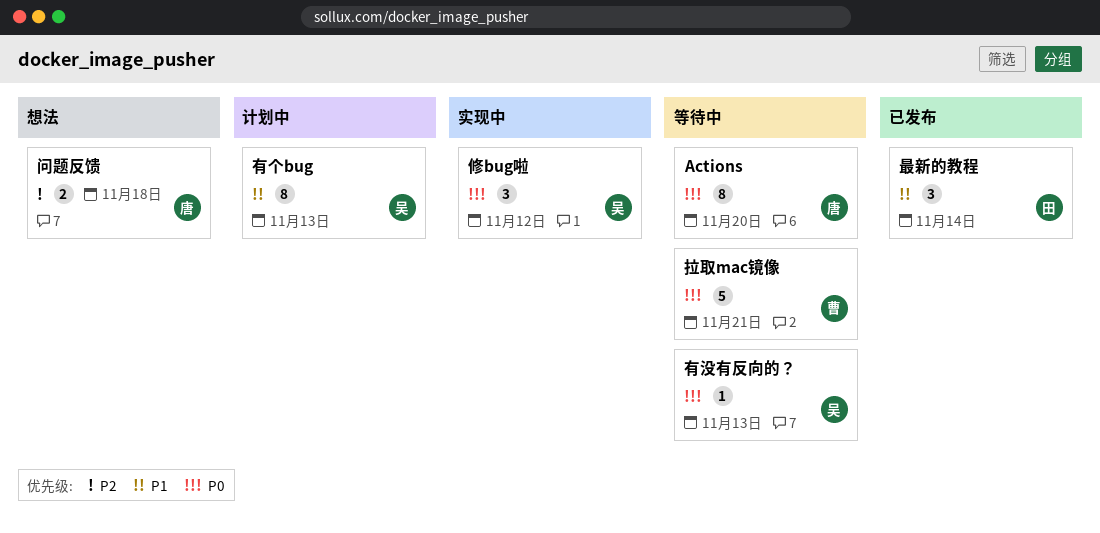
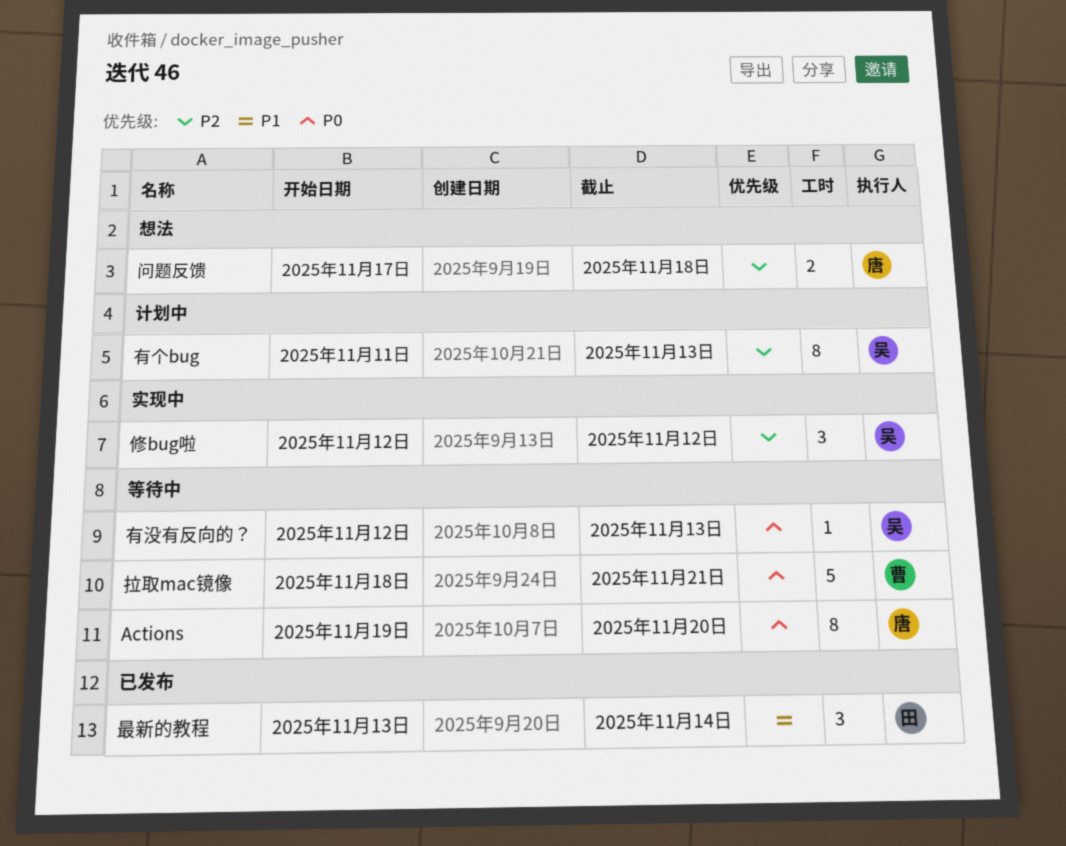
修bug啦, priority: P0 -> P2
有个bug, priority: P1 -> P2

